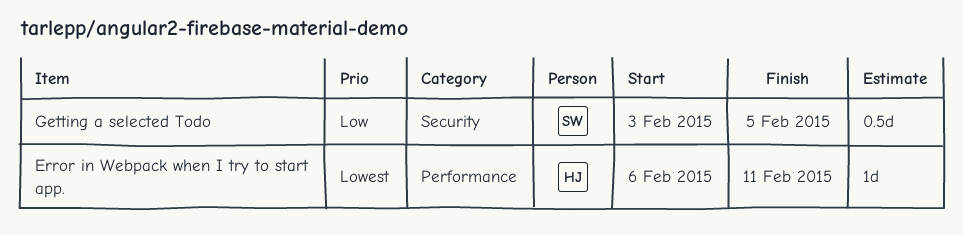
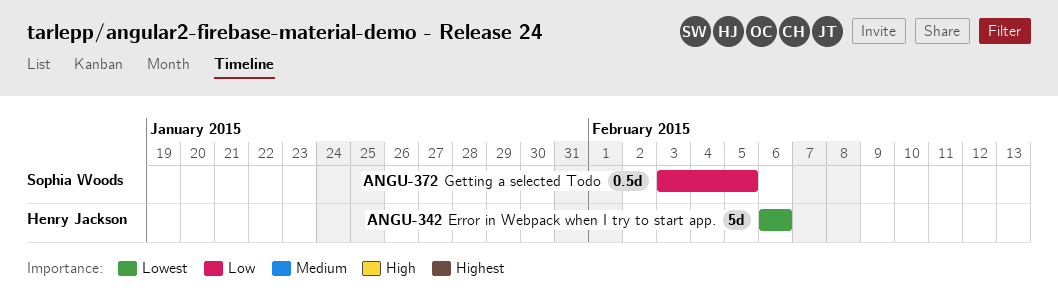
Error in Webpack when I try to start app., estimate: 1d -> 5d
Error in Webpack when I try to start app., due: Feb 11 -> Feb 6

